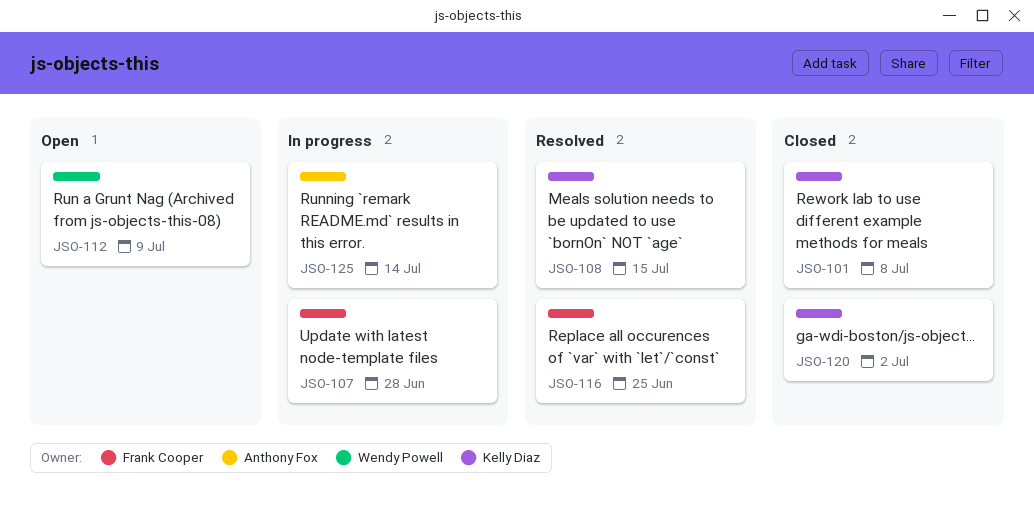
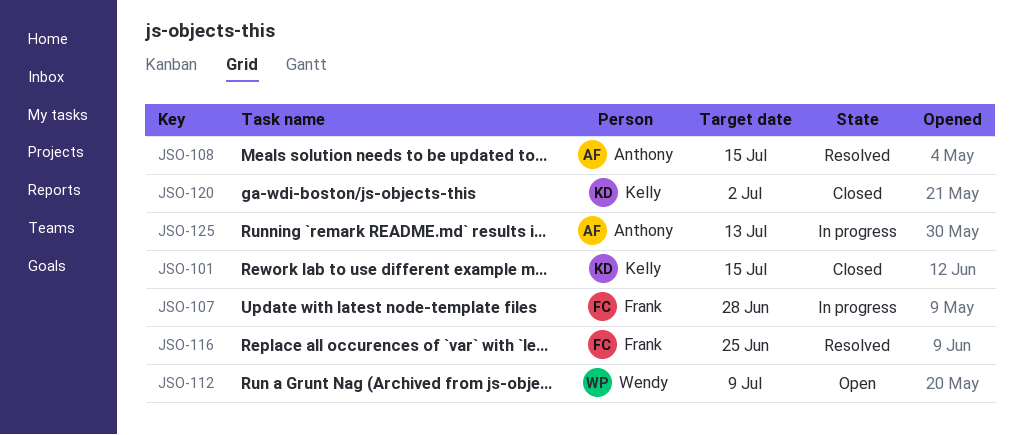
JSO-101, due: Jul 8 -> Jul 15
JSO-108, owner: Kelly Diaz -> Anthony Fox
JSO-125, due: Jul 14 -> Jul 13

